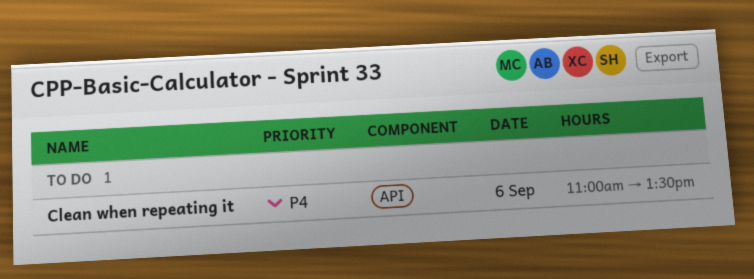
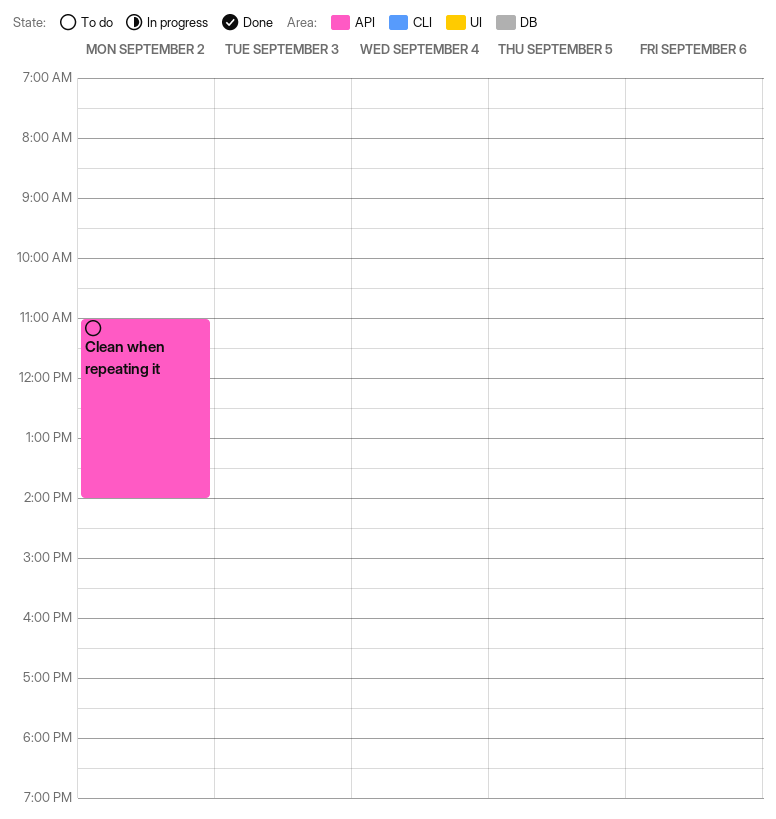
Clean when repeating it, day: Sep 6 -> Sep 2
Clean when repeating it, ends: 13:30 -> 14:00

